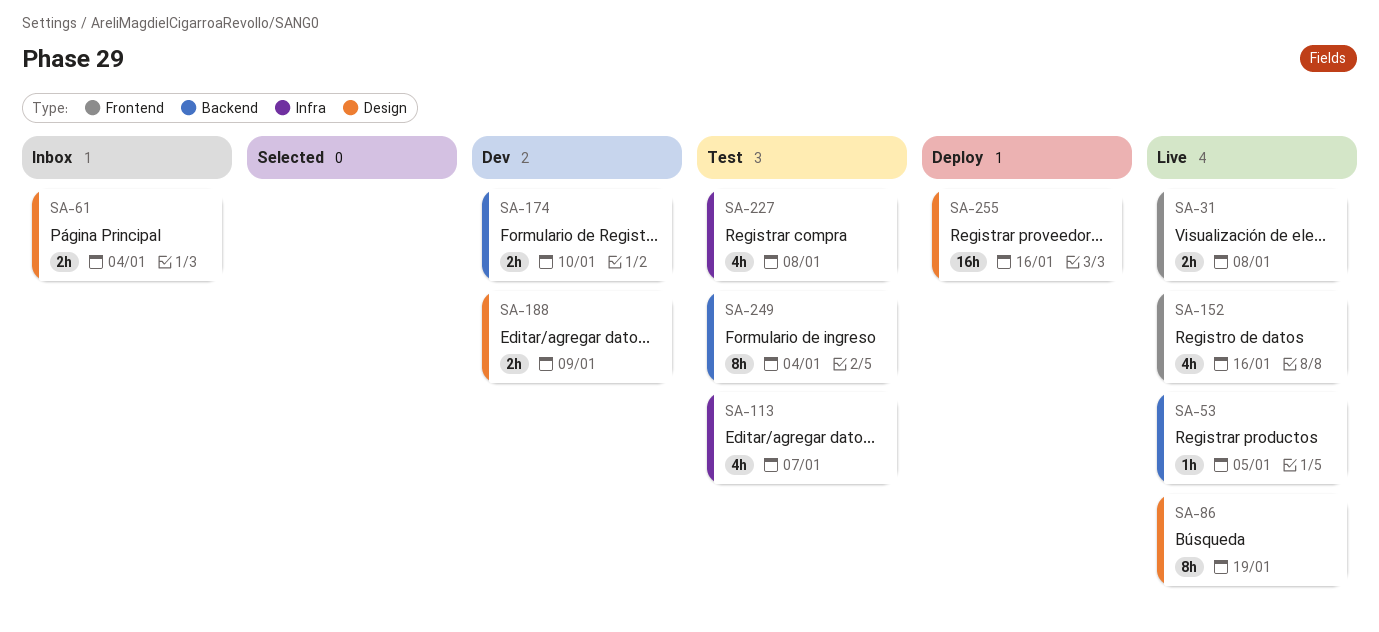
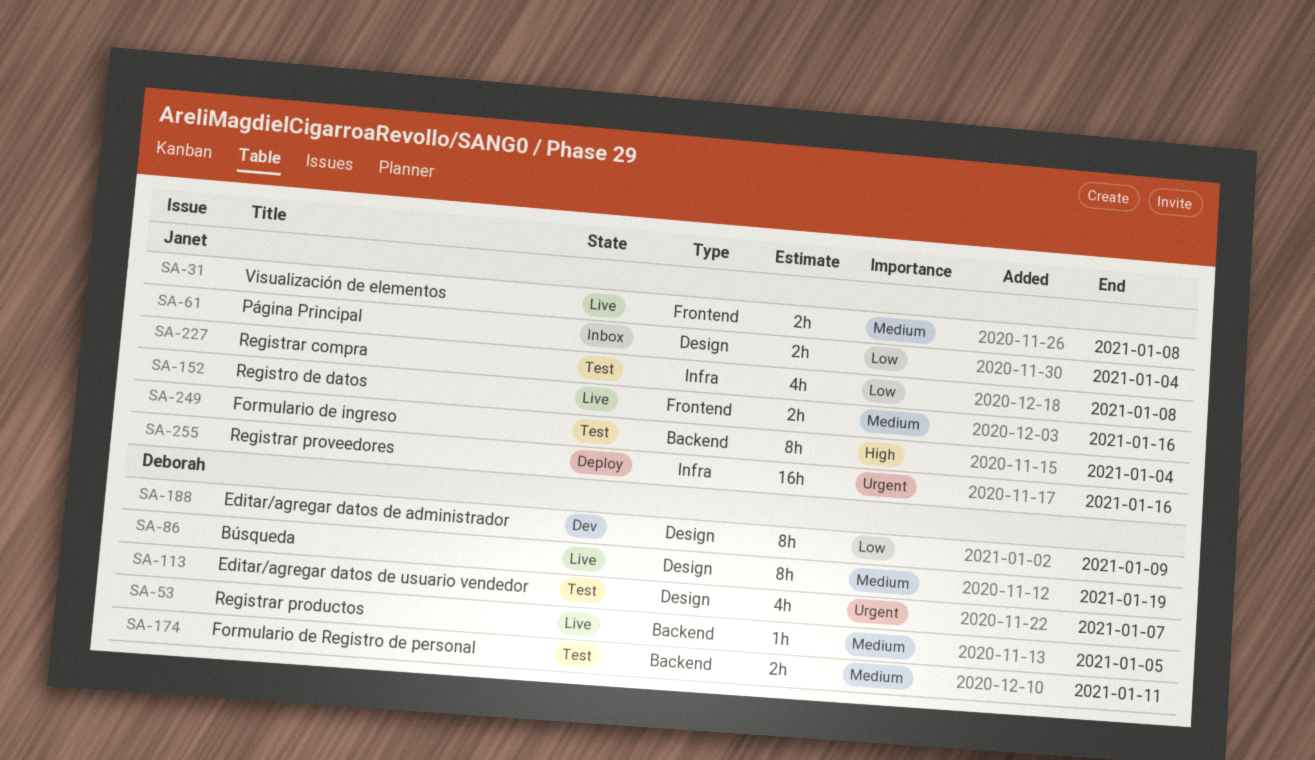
SA-113, label: Infra -> Design
SA-152, estimate: 4h -> 2h
SA-174, status: Dev -> Test
SA-174, due: Jan 10 -> Jan 11
SA-188, estimate: 2h -> 8h
SA-255, label: Design -> Infra

